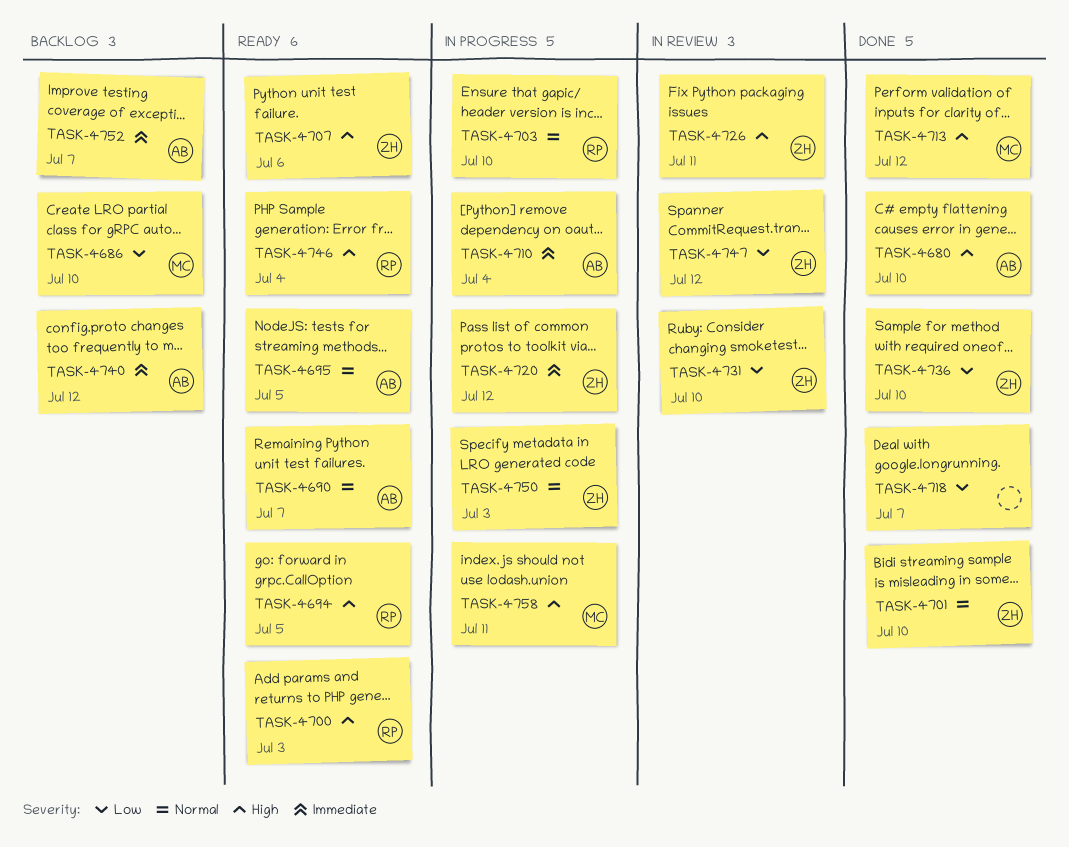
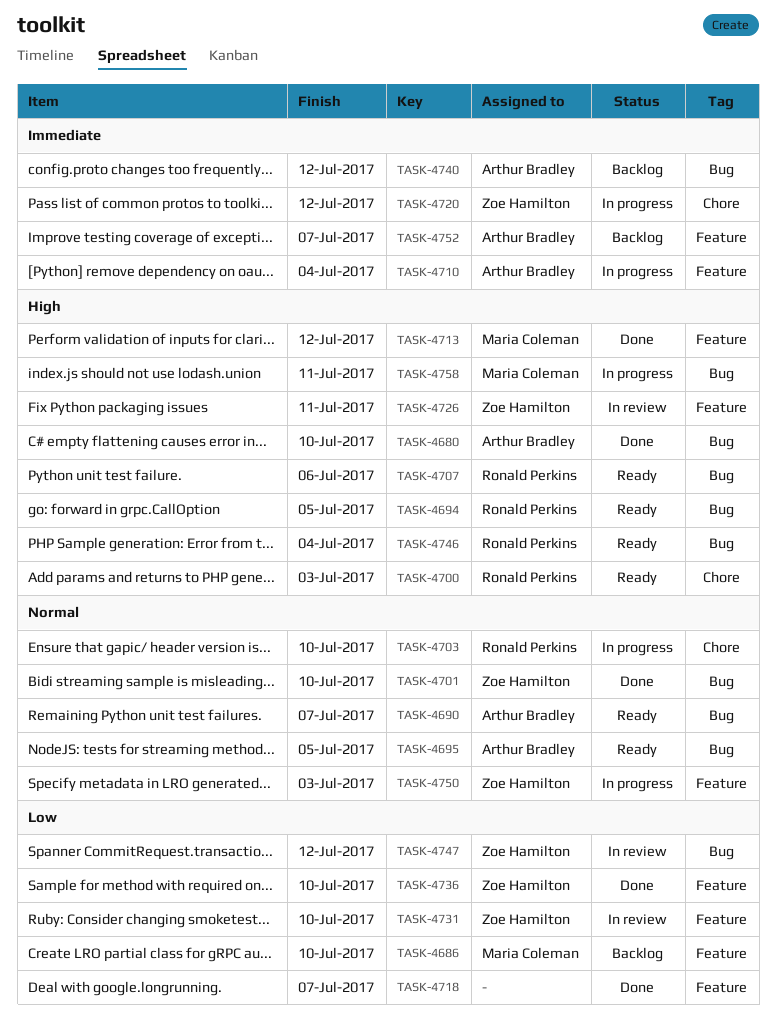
TASK-4707, owner: Zoe Hamilton -> Ronald Perkins

